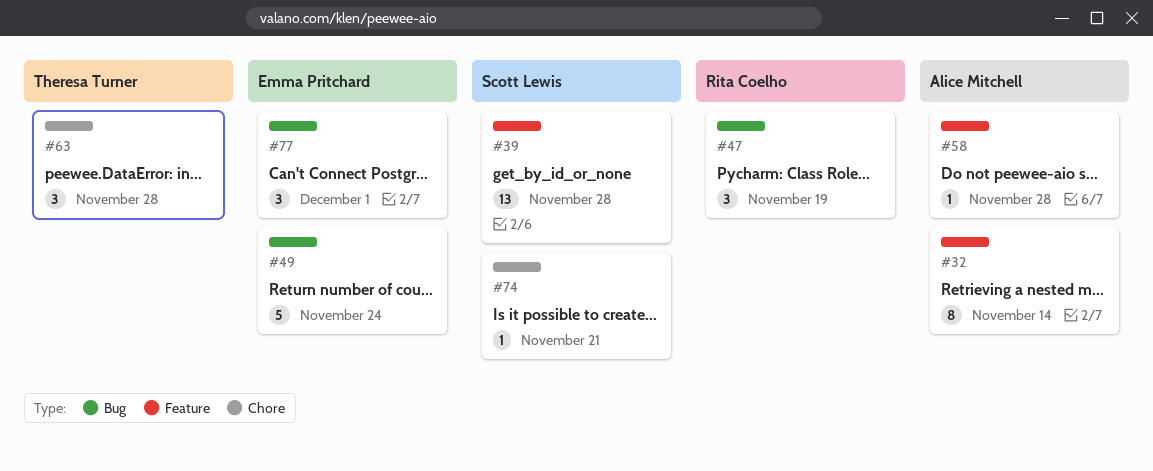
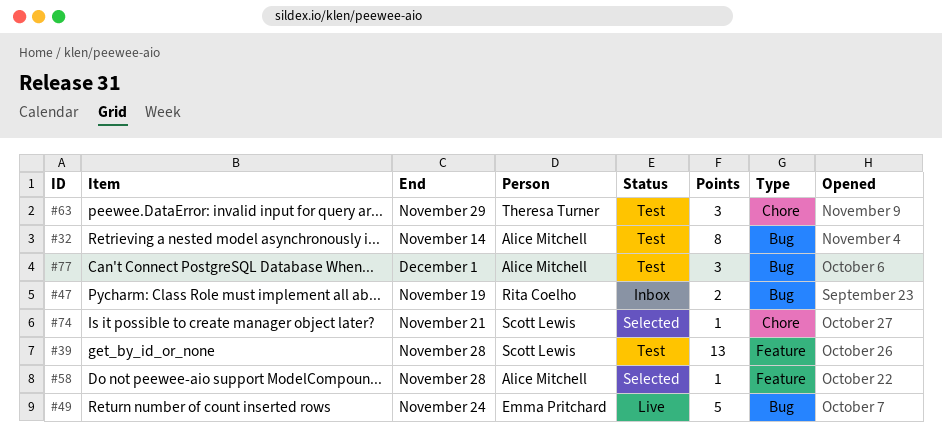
#32, label: Feature -> Bug
#47, estimate: 3 -> 2
#63, due: Nov 28 -> Nov 29
#77, owner: Emma Pritchard -> Alice Mitchell

